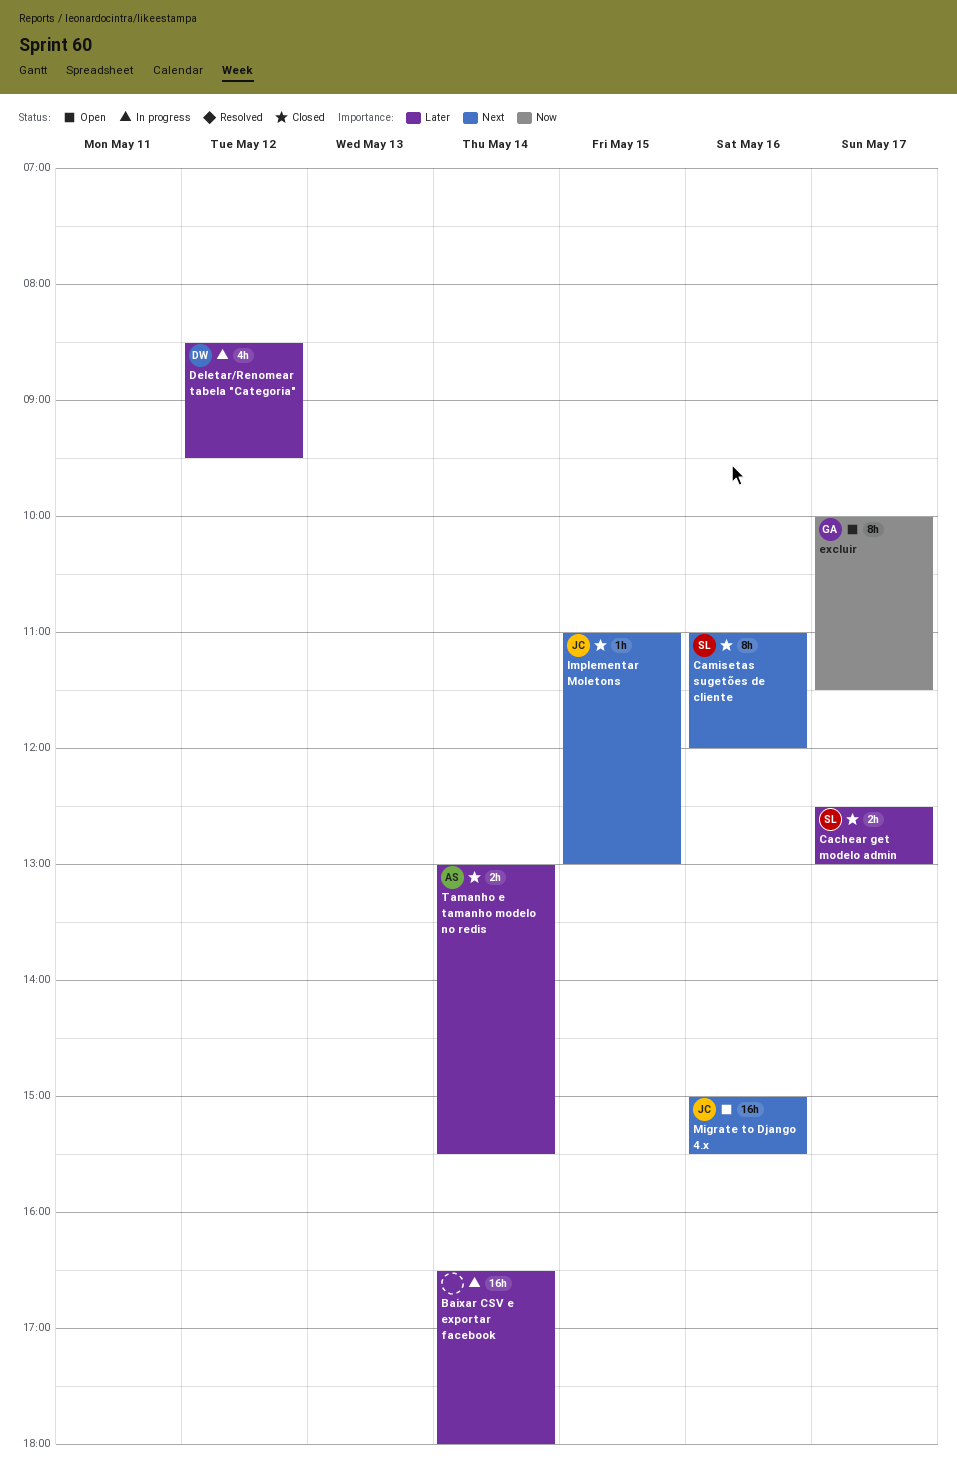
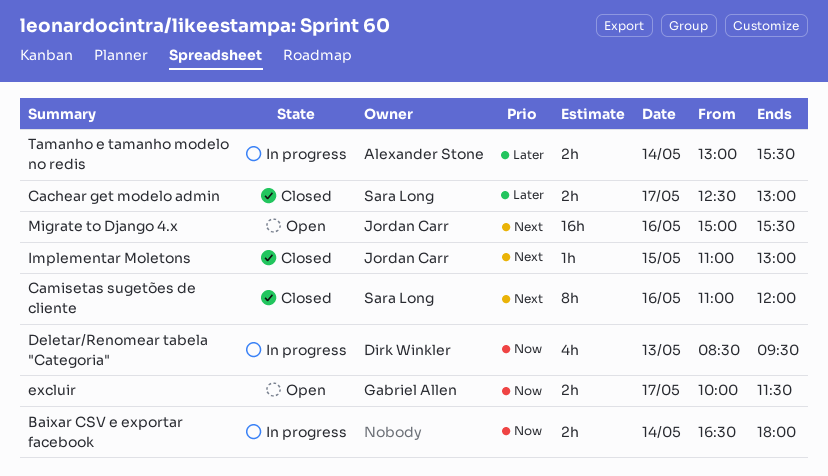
Baixar CSV e exportar facebook, priority: Later -> Now
Baixar CSV e exportar facebook, estimate: 16h -> 2h
Deletar/Renomear tabela "Categoria", priority: Later -> Now
Deletar/Renomear tabela "Categoria", day: May 12 -> May 13
excluir, estimate: 8h -> 2h
Tamanho e tamanho modelo no redis, status: Closed -> In progress

